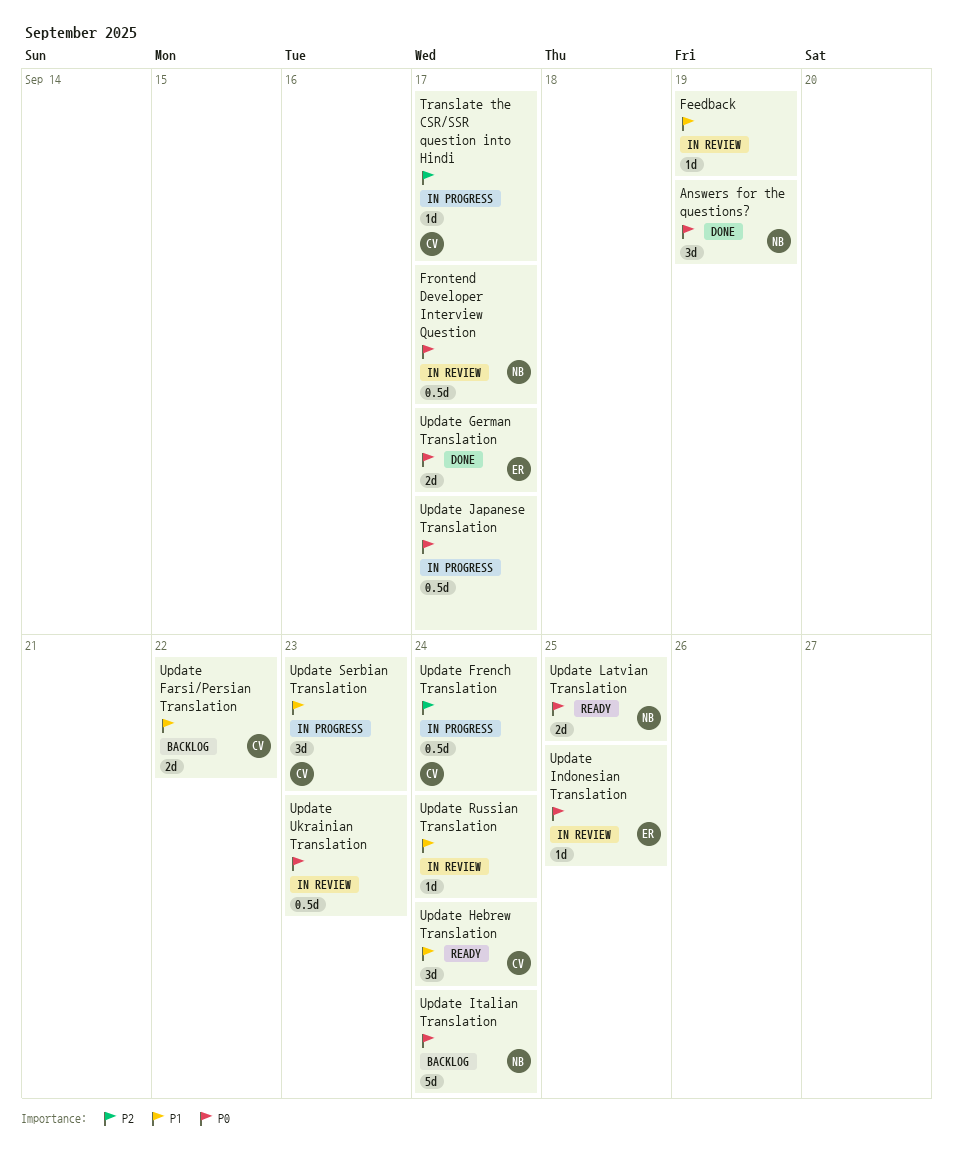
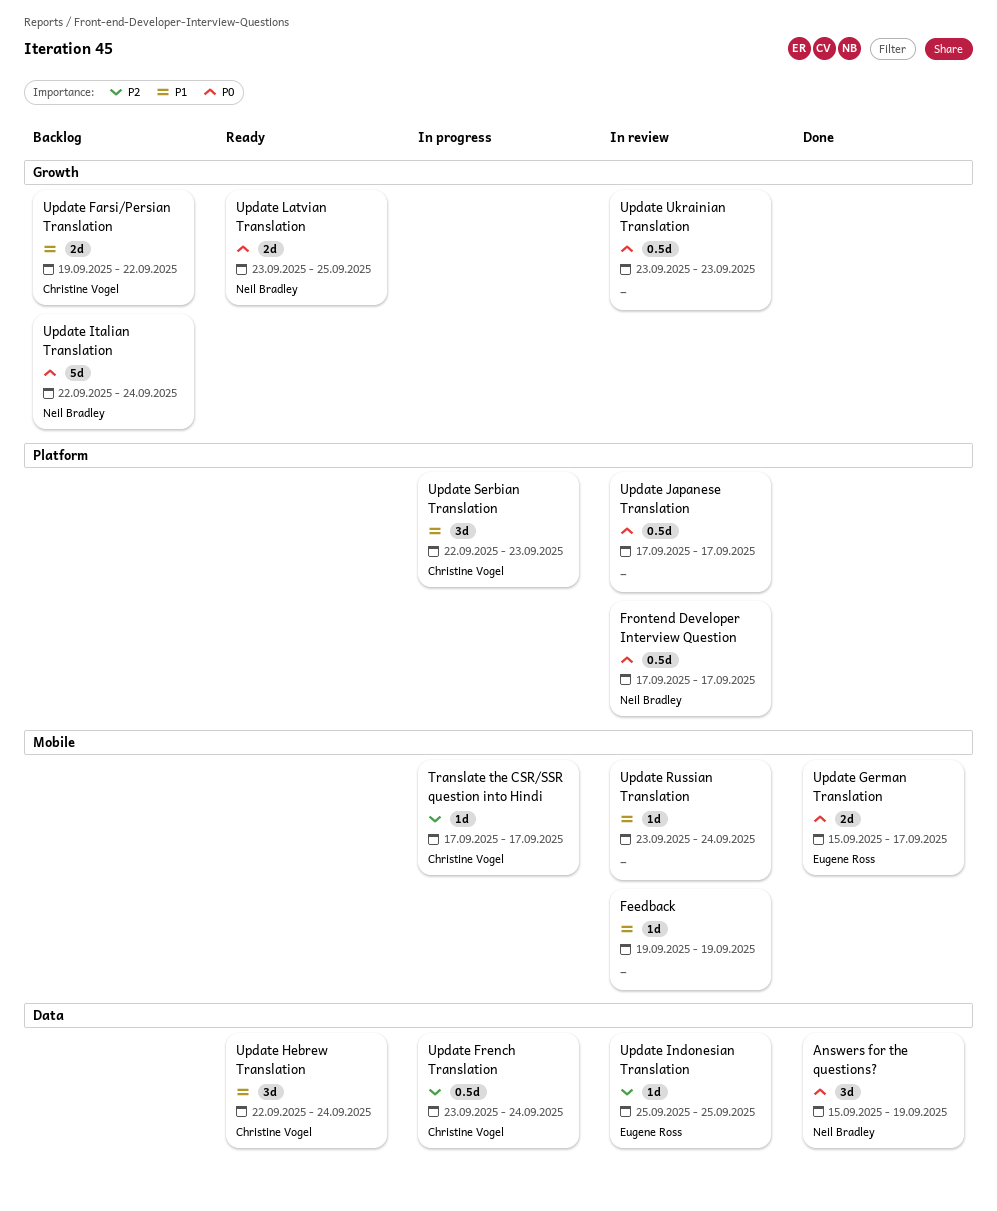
Update Indonesian Translation, priority: P0 -> P2
Update Japanese Translation, status: In progress -> In review

